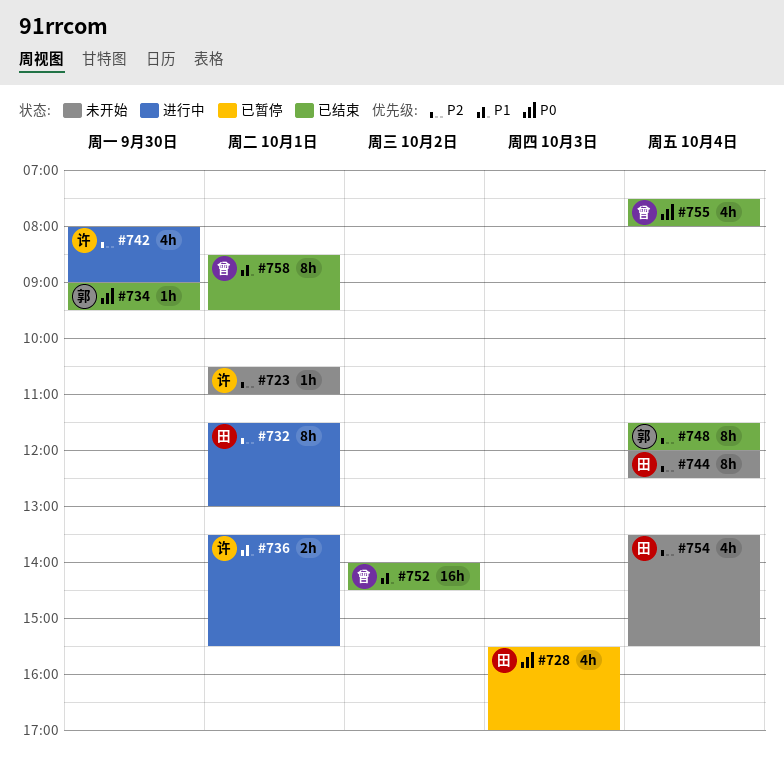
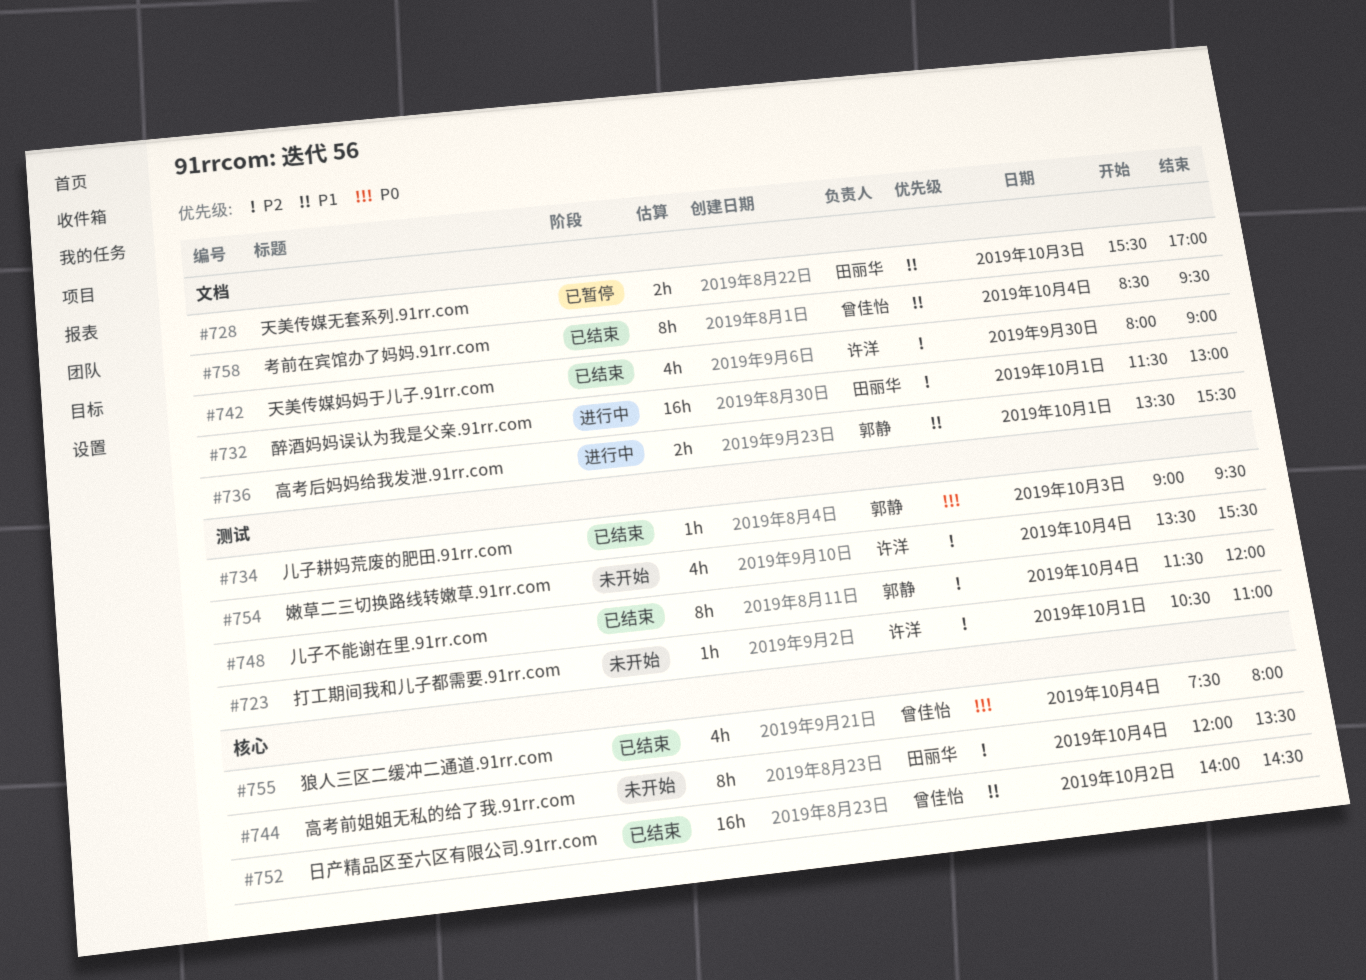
#728, priority: P0 -> P1
#728, estimate: 4h -> 2h
#732, estimate: 8h -> 16h
#734, day: Sep 30 -> Oct 3
#736, owner: 许洋 -> 郭静
#742, status: 进行中 -> 已结束
#744, ends: 12:30 -> 13:30
#754, owner: 田丽华 -> 许洋
#758, day: Oct 1 -> Oct 4

